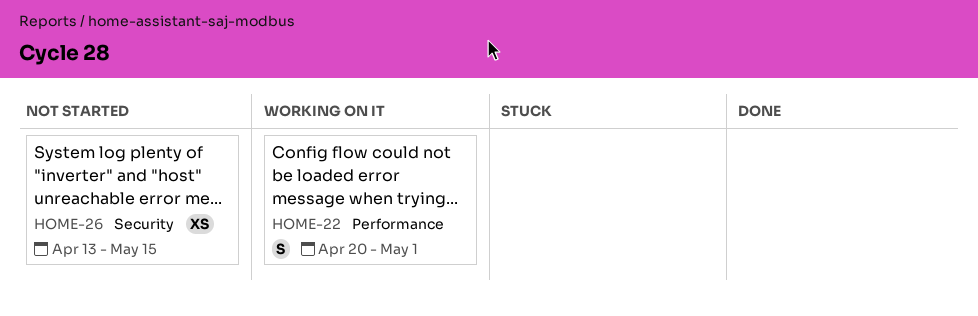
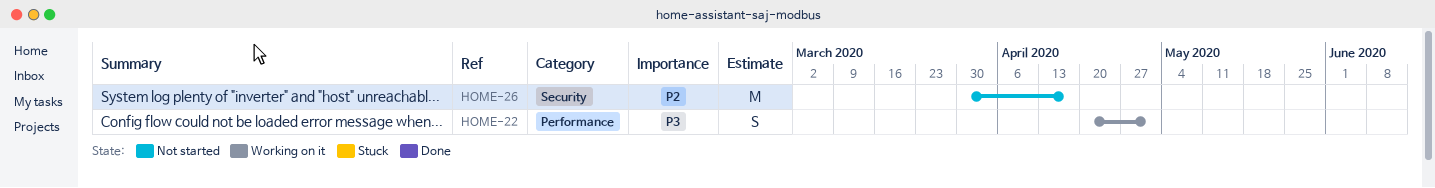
HOME-26, estimate: XS -> M
HOME-26, start: Apr 13 -> Mar 30
HOME-26, due: May 15 -> Apr 17

